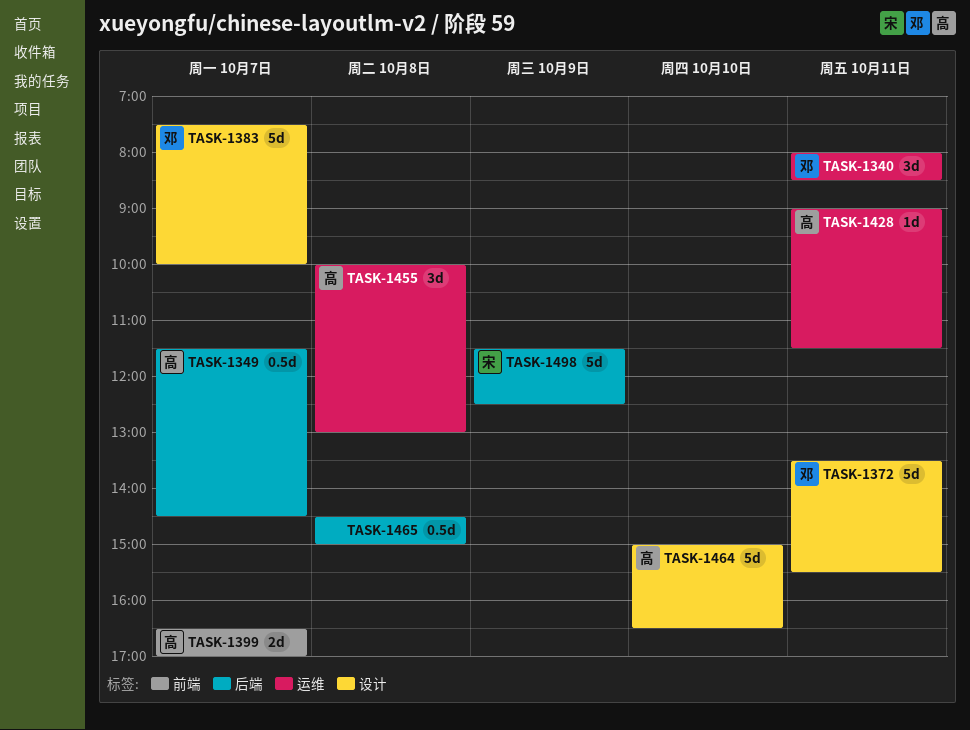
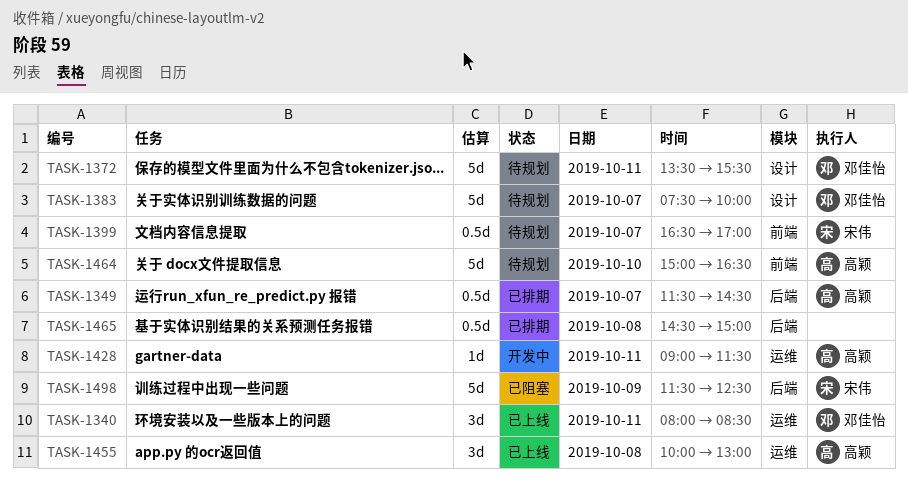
TASK-1399, owner: 高颖 -> 宋伟
TASK-1399, estimate: 2d -> 0.5d
TASK-1464, label: 设计 -> 前端

